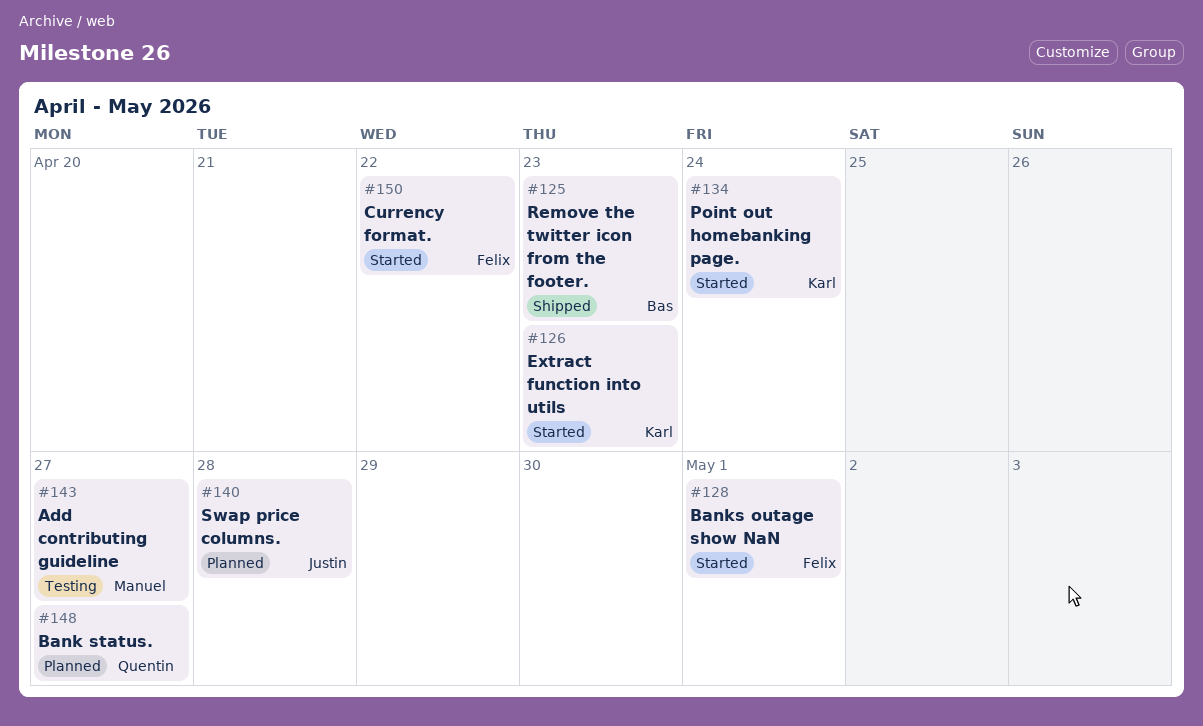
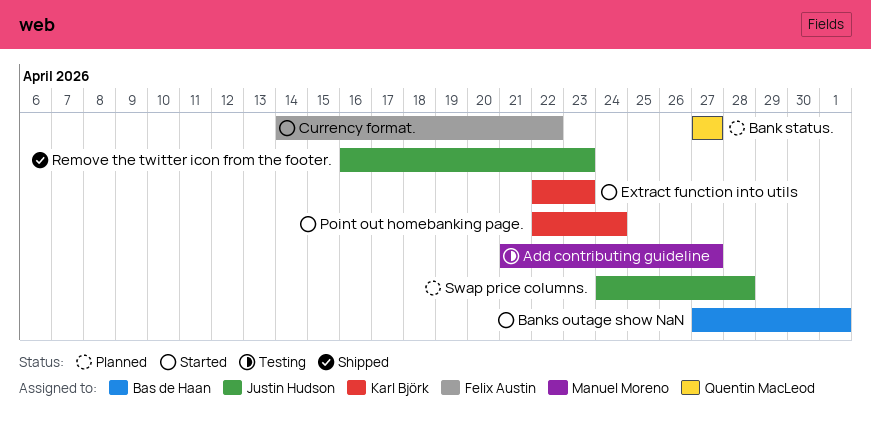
Banks outage show NaN, owner: Felix Austin -> Bas de Haan
Remove the twitter icon from the footer., owner: Bas de Haan -> Justin Hudson

